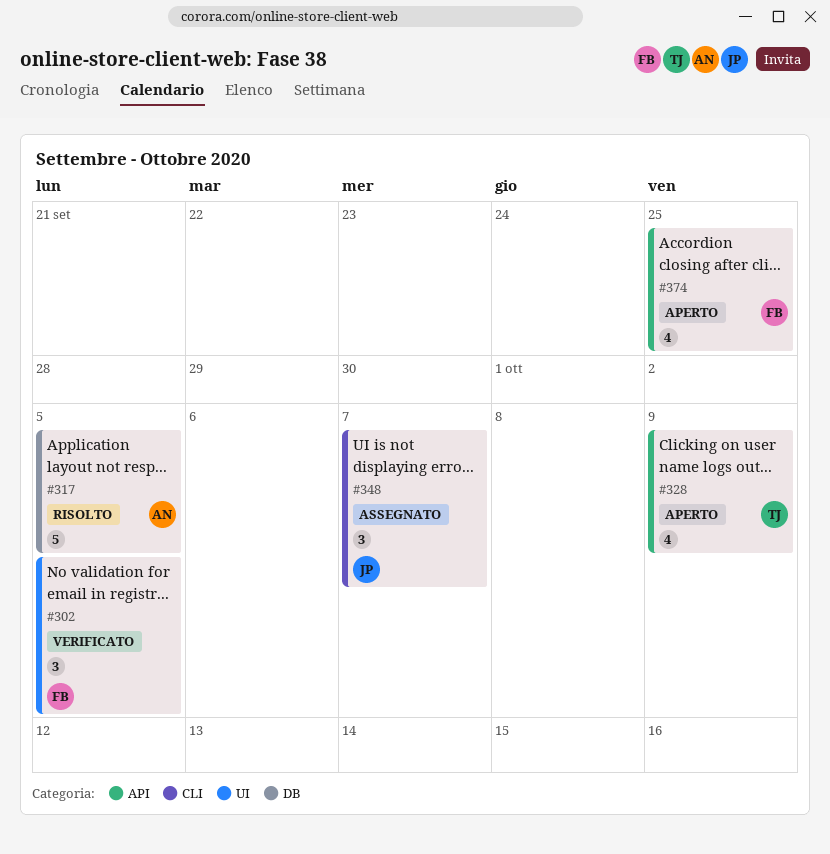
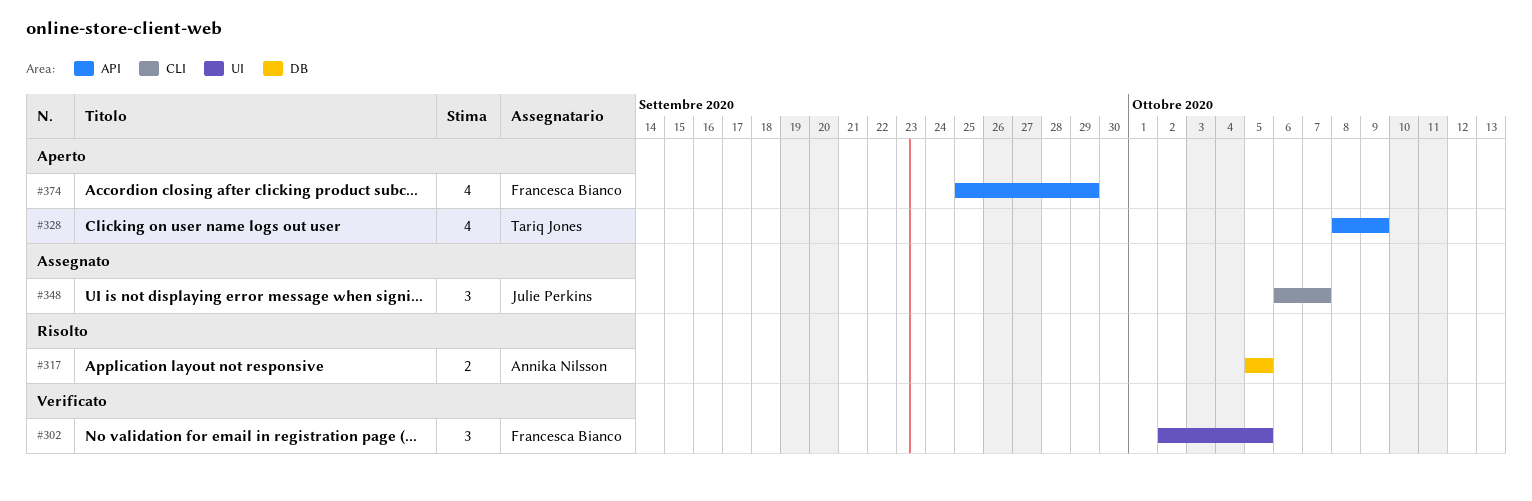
#317, estimate: 5 -> 2
#374, due: Sep 25 -> Sep 29

